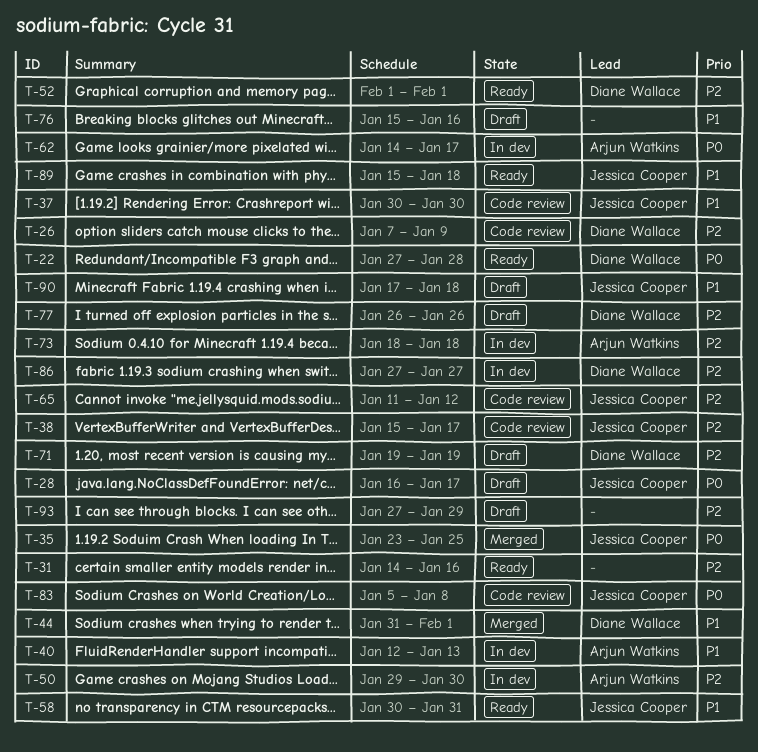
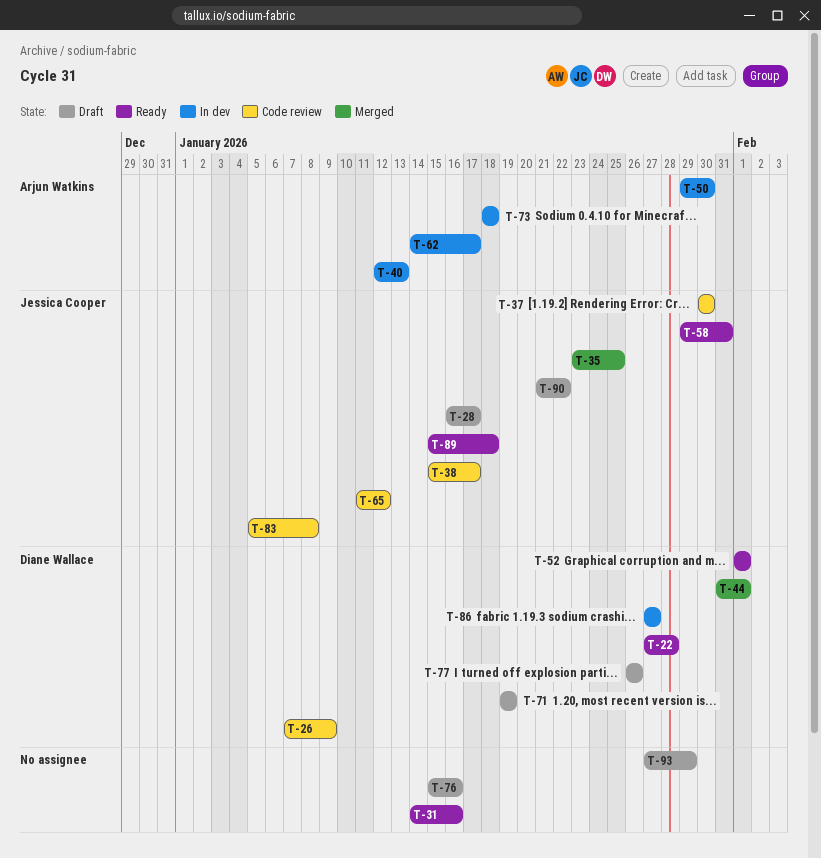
T-58, start: Jan 30 -> Jan 29
T-90, start: Jan 17 -> Jan 21
T-90, due: Jan 18 -> Jan 22

